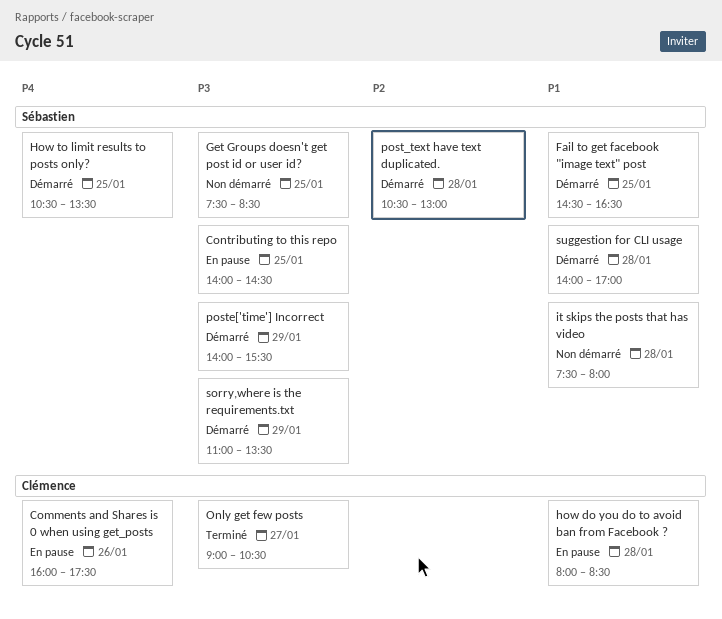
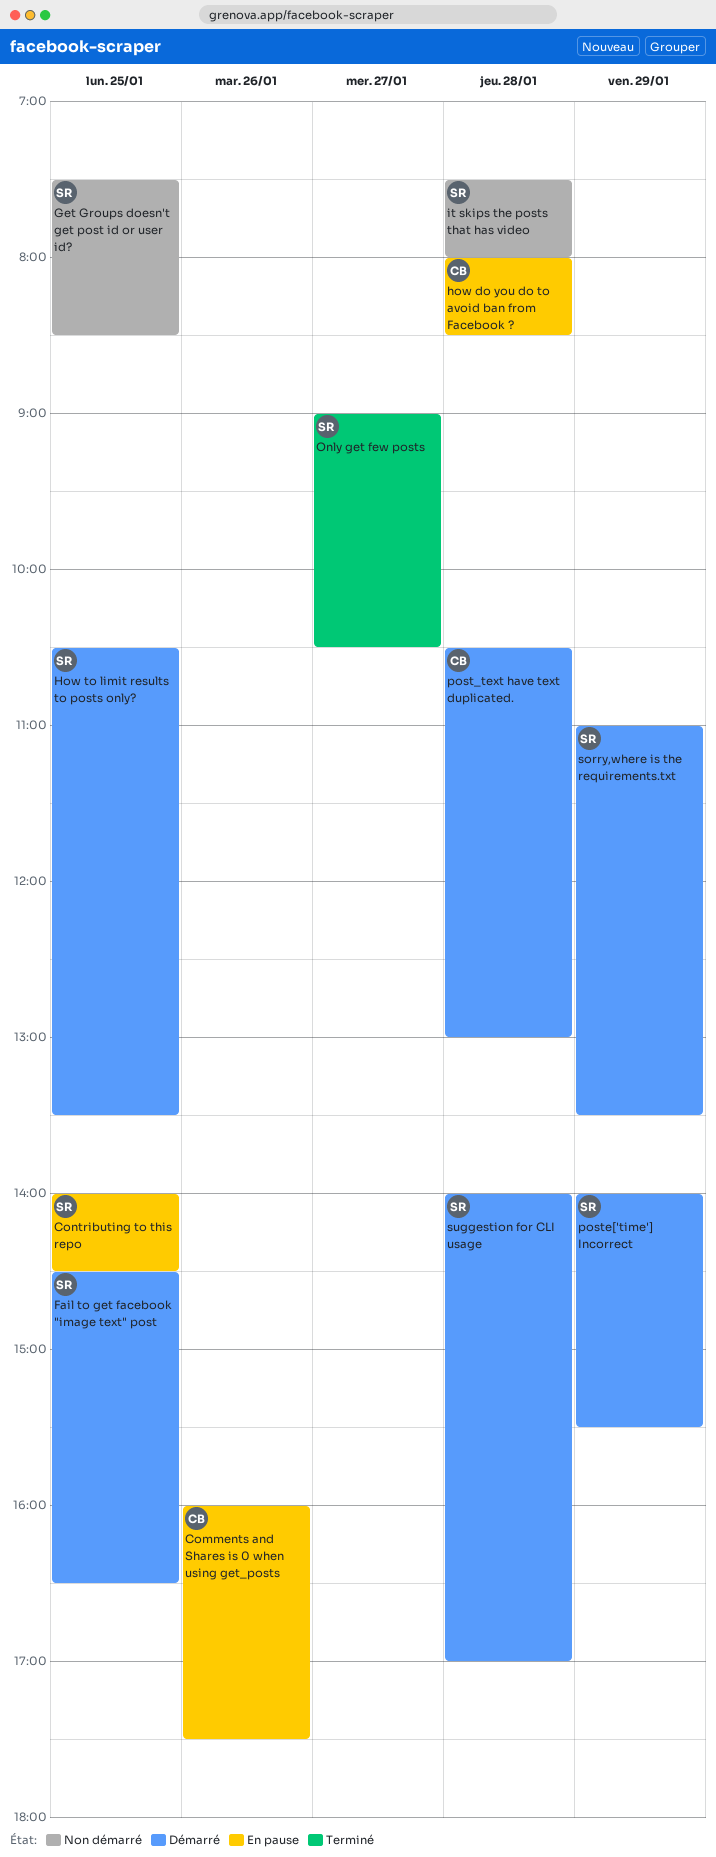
Only get few posts, owner: Clémence -> Sébastien
post_text have text duplicated., owner: Sébastien -> Clémence

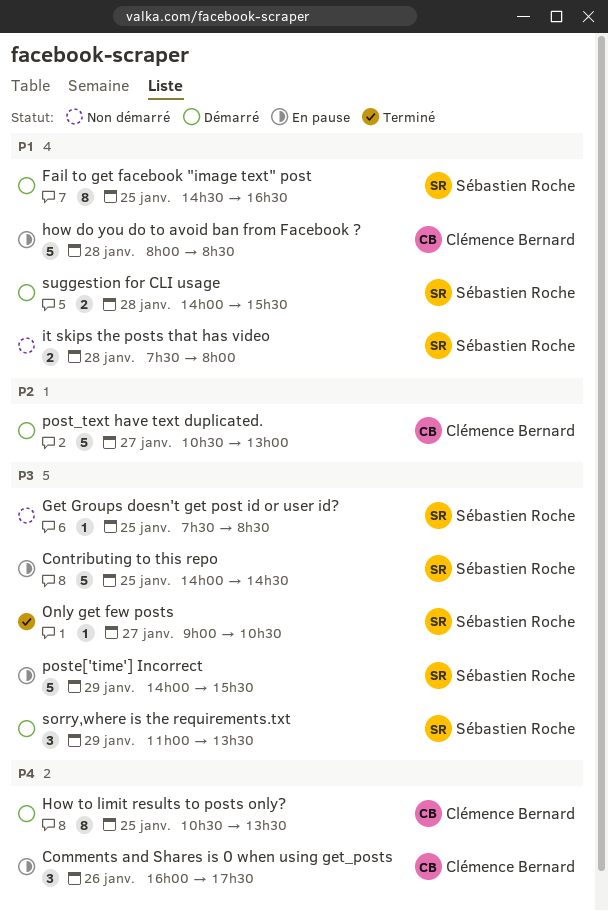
How to limit results to posts only?, owner: Sébastien Roche -> Clémence Bernard
post_text have text duplicated., day: Jan 28 -> Jan 27
poste['time'] Incorrect, status: Démarré -> En pause
suggestion for CLI usage, ends: 17:00 -> 15:30

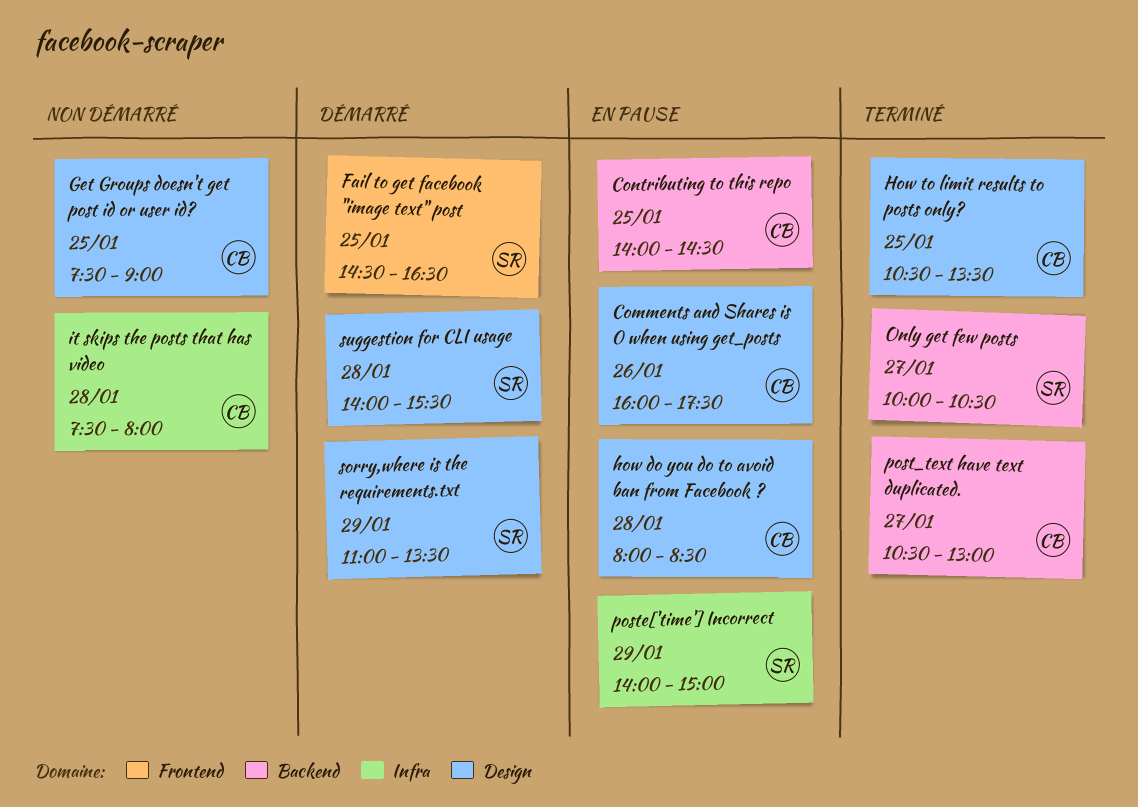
Contributing to this repo, owner: Sébastien Roche -> Clémence Bernard
Get Groups doesn't get post id or user id?, owner: Sébastien Roche -> Clémence Bernard
Get Groups doesn't get post id or user id?, ends: 08:30 -> 09:00
How to limit results to posts only?, status: Démarré -> Terminé
it skips the posts that has video, owner: Sébastien Roche -> Clémence Bernard
Only get few posts, begins: 09:00 -> 10:00
post_text have text duplicated., status: Démarré -> Terminé
poste['time'] Incorrect, ends: 15:30 -> 15:00

